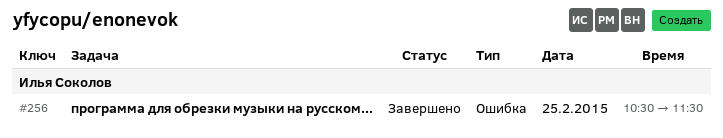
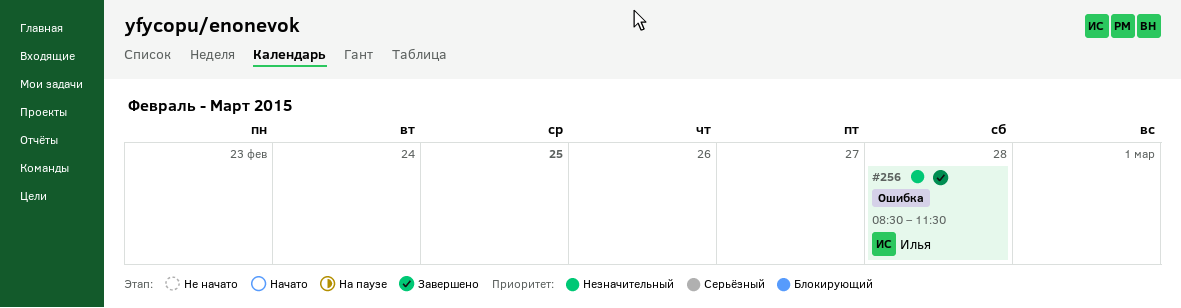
#256, day: Feb 25 -> Feb 28
#256, begins: 10:30 -> 08:30

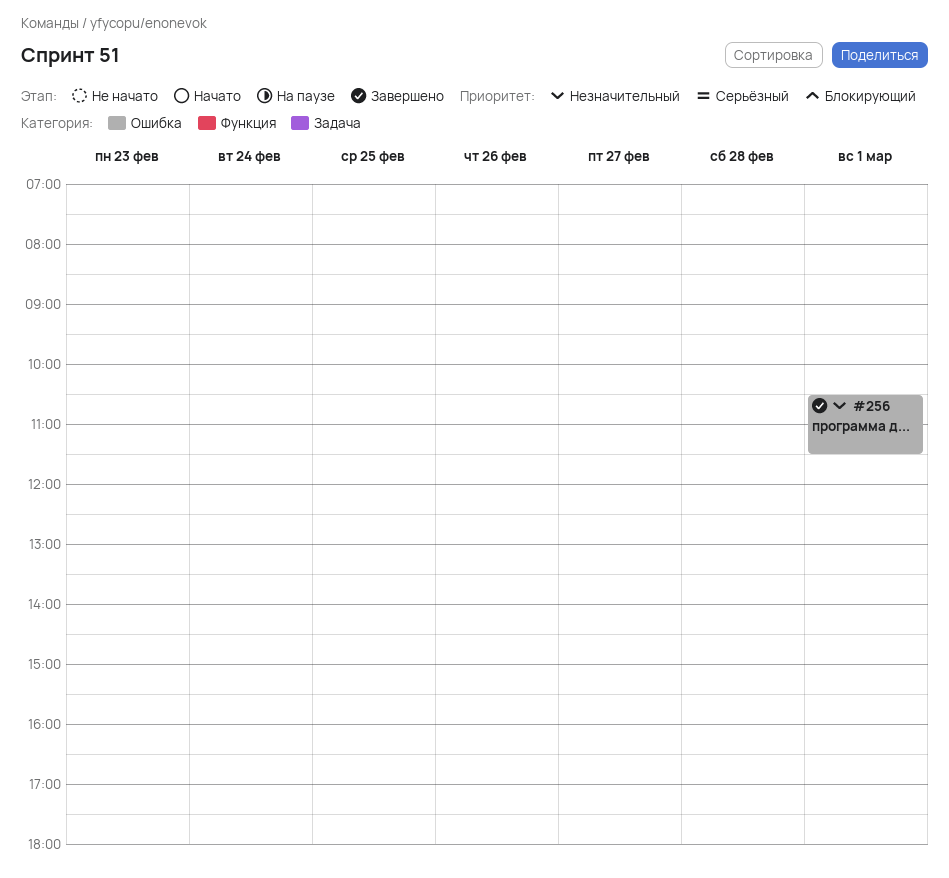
#256, day: Feb 28 -> Mar 1
#256, begins: 08:30 -> 10:30

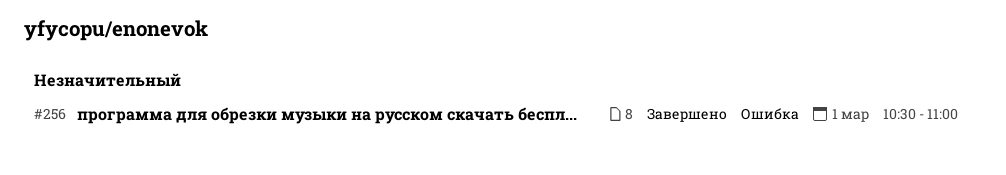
#256, ends: 11:30 -> 11:00

